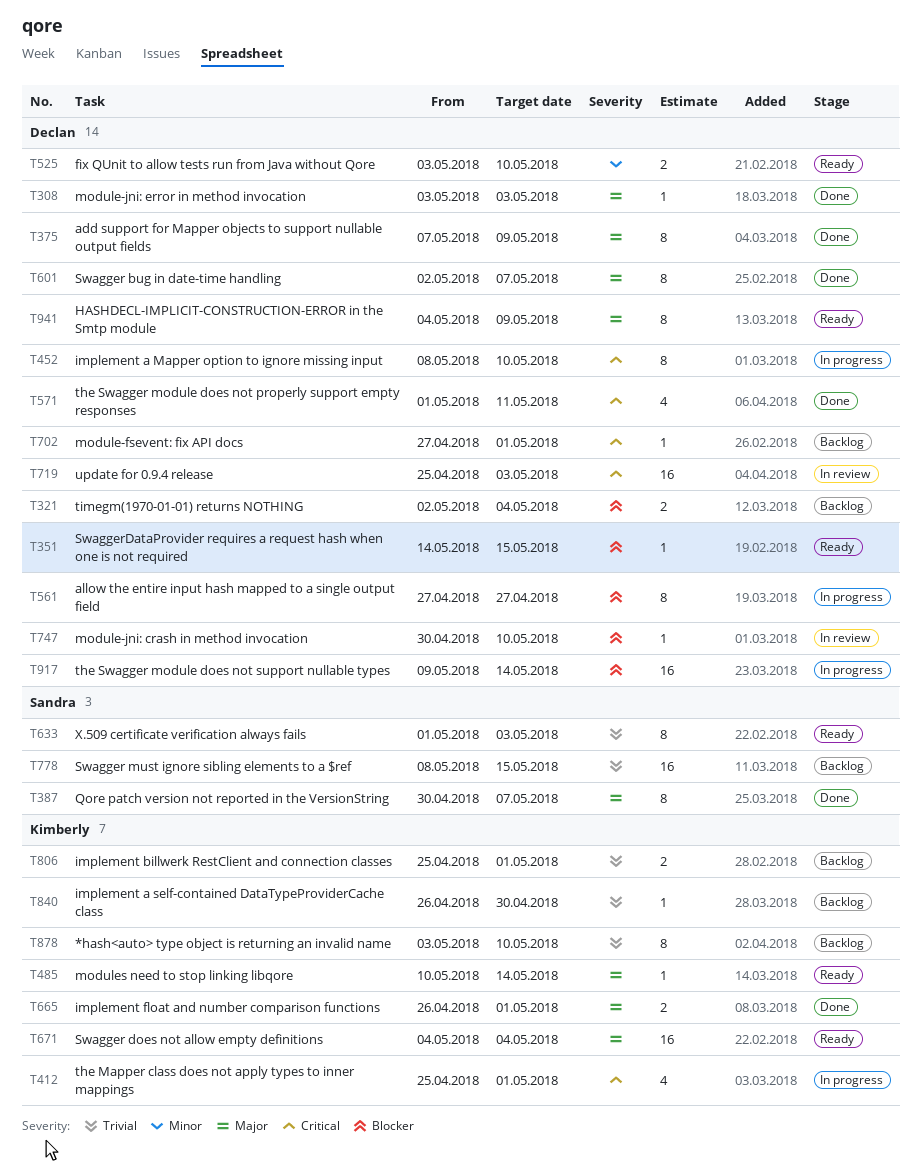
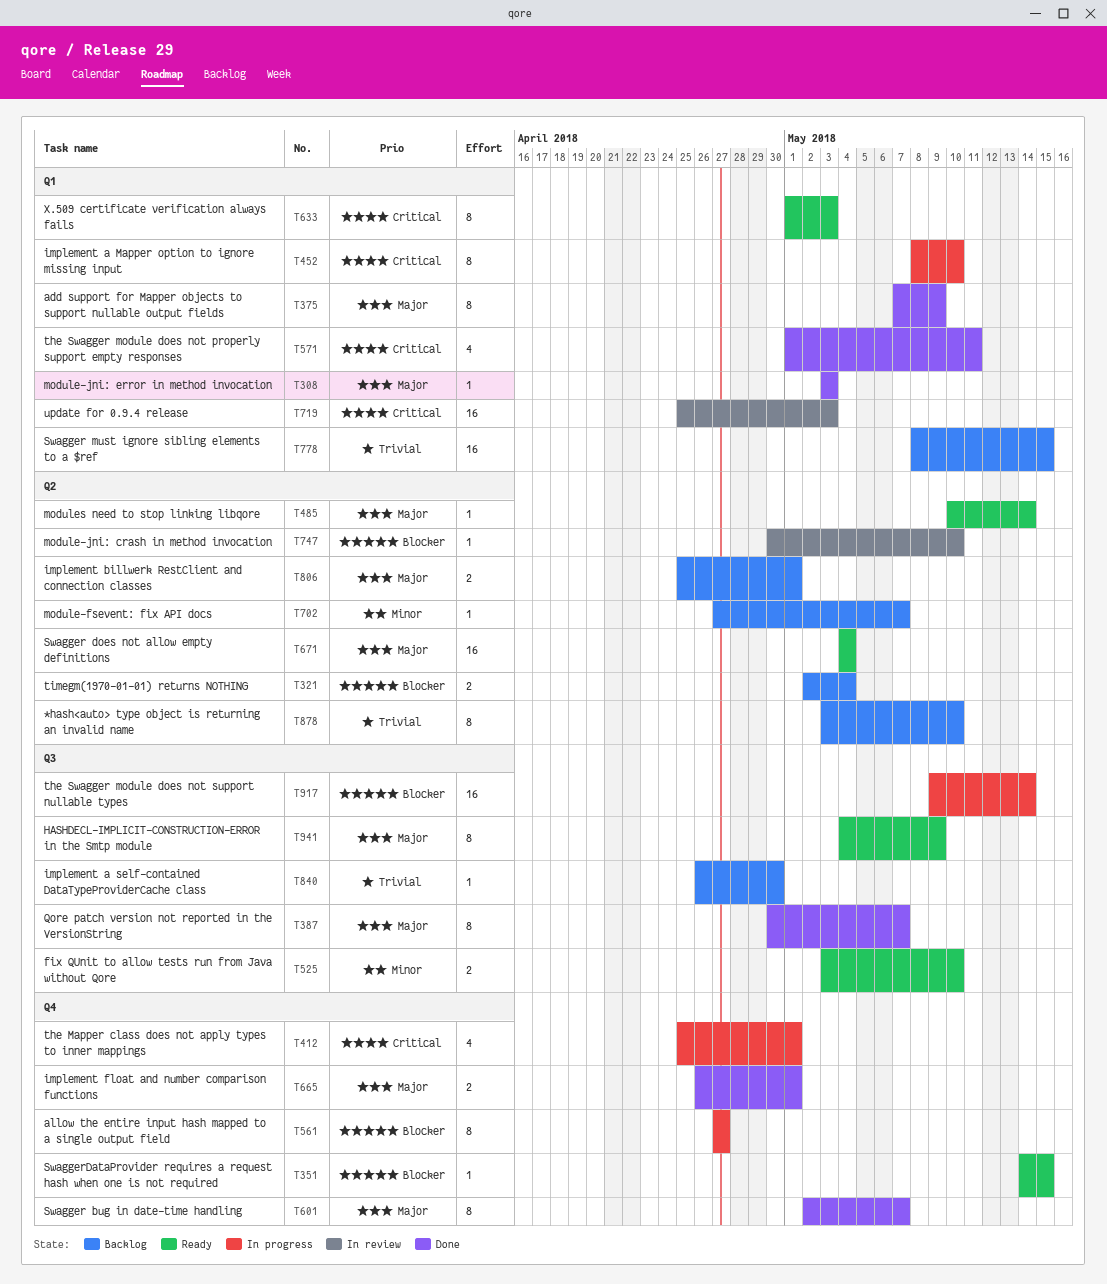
T633, priority: Trivial -> Critical
T702, priority: Critical -> Minor
T702, due: May 1 -> May 7
T806, priority: Trivial -> Major

